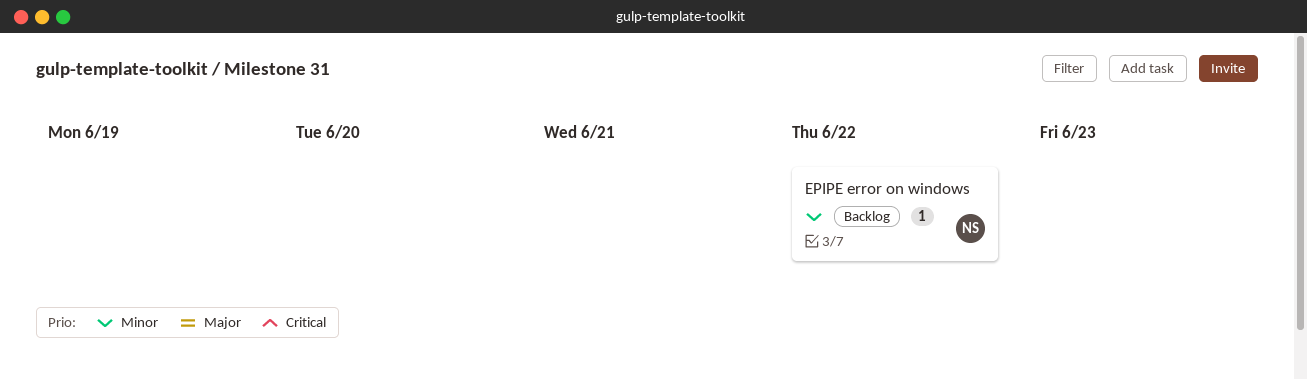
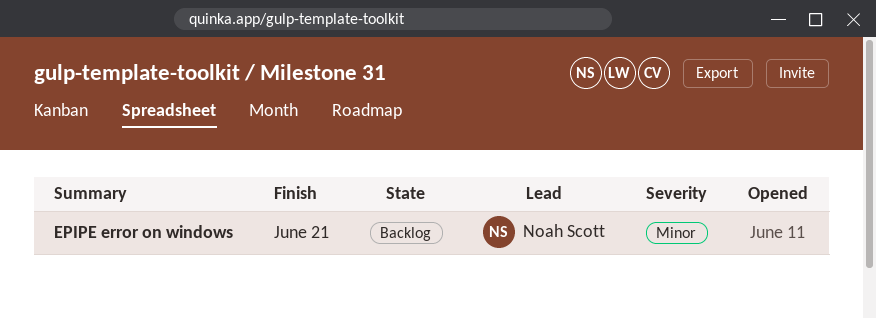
EPIPE error on windows, due: Jun 22 -> Jun 21

